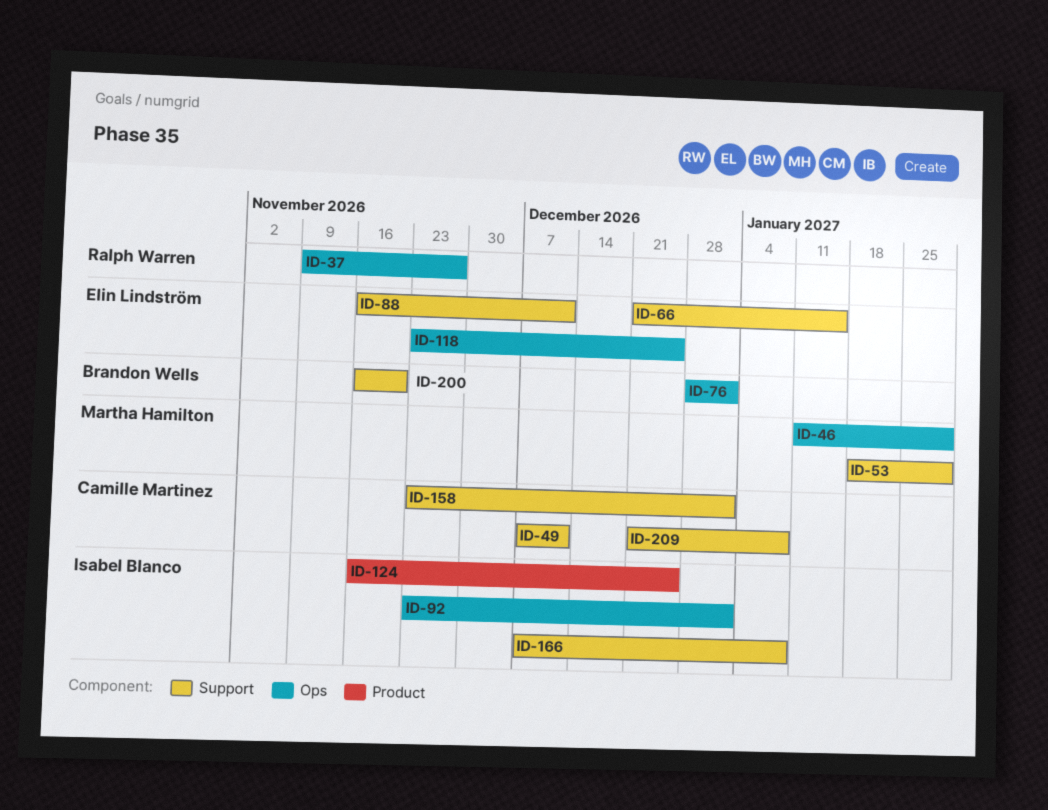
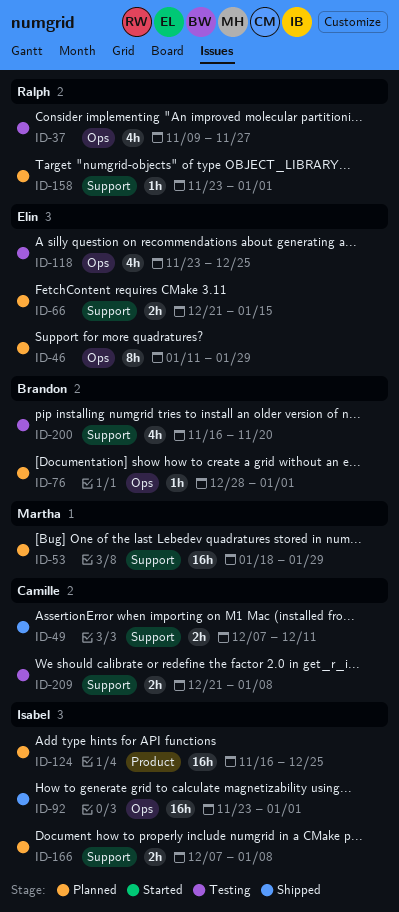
ID-46, owner: Martha Hamilton -> Elin Lindström
ID-88: present -> none
ID-158, owner: Camille Martinez -> Ralph Warren

